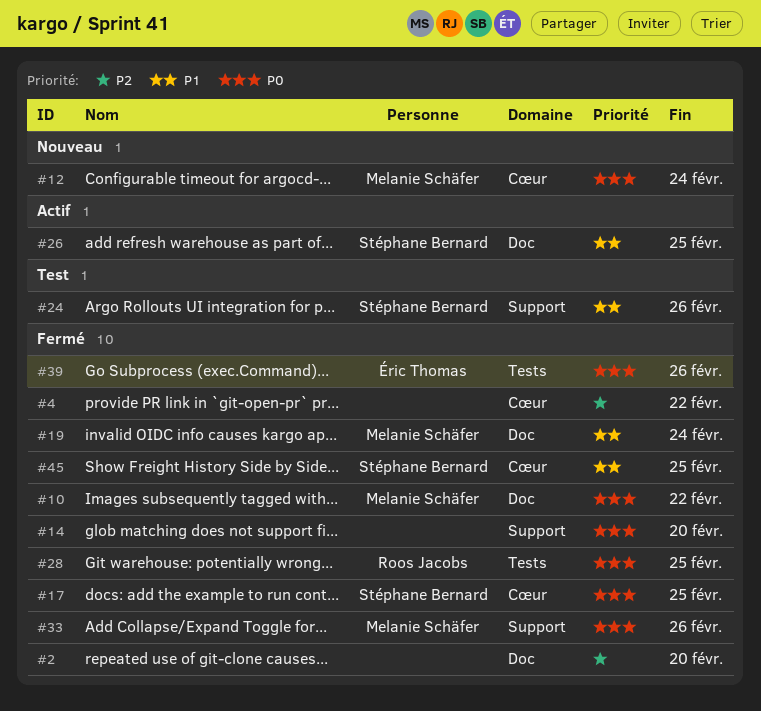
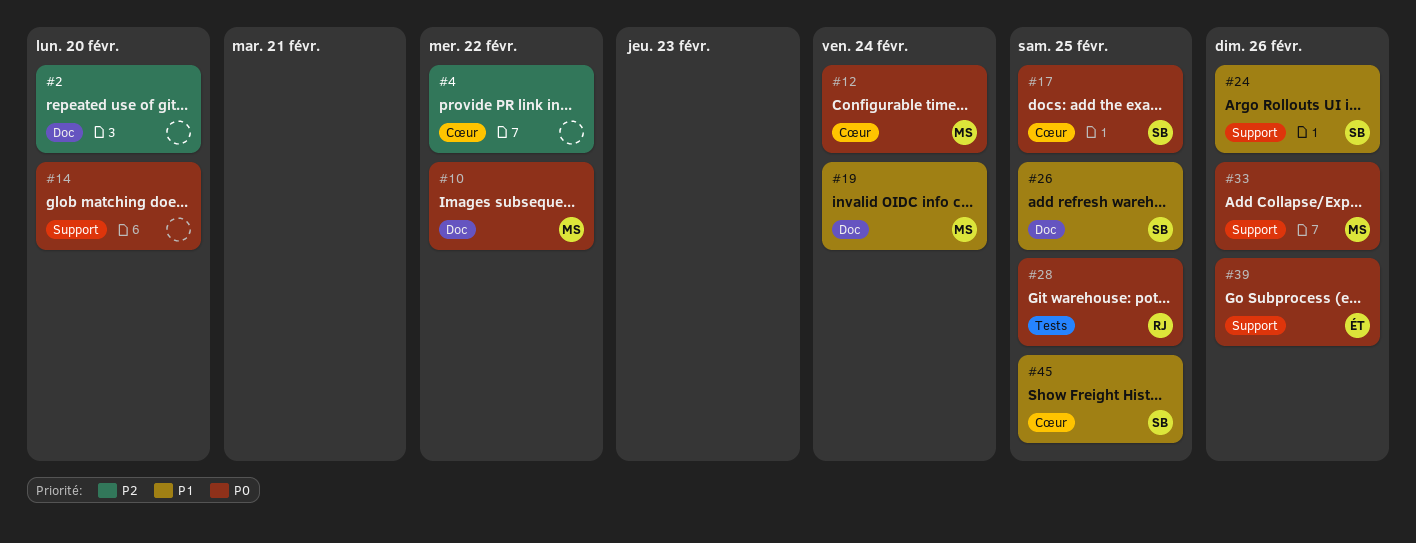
#39, label: Tests -> Support

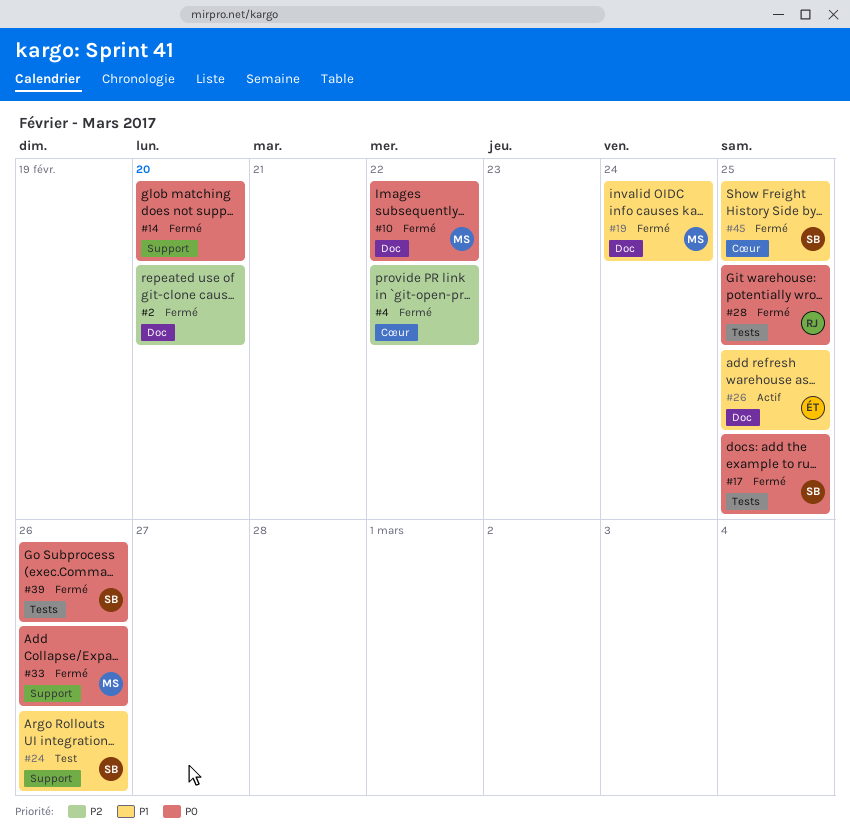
#12: present -> none
#17, label: Cœur -> Tests
#26, owner: SB -> ÉT
#39, owner: ÉT -> SB
#39, label: Support -> Tests

